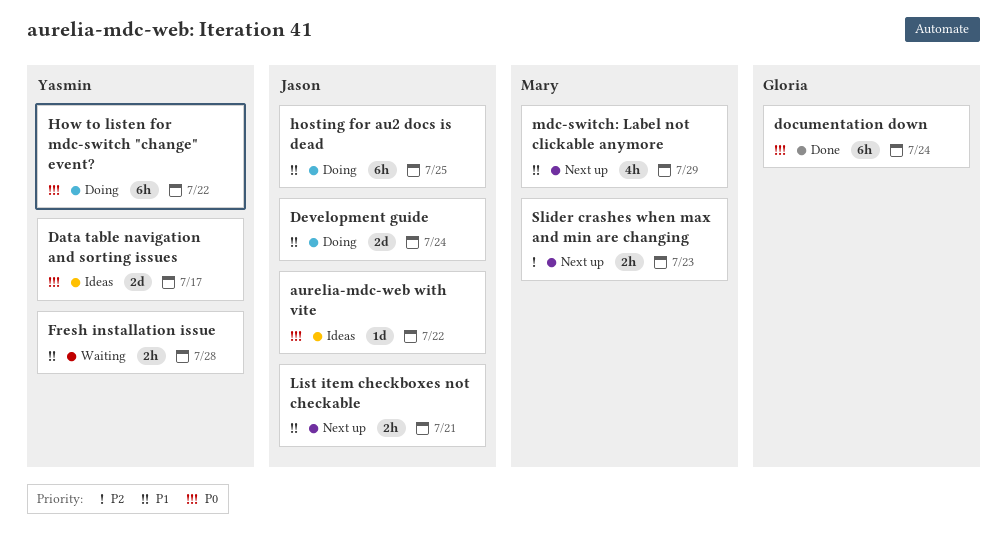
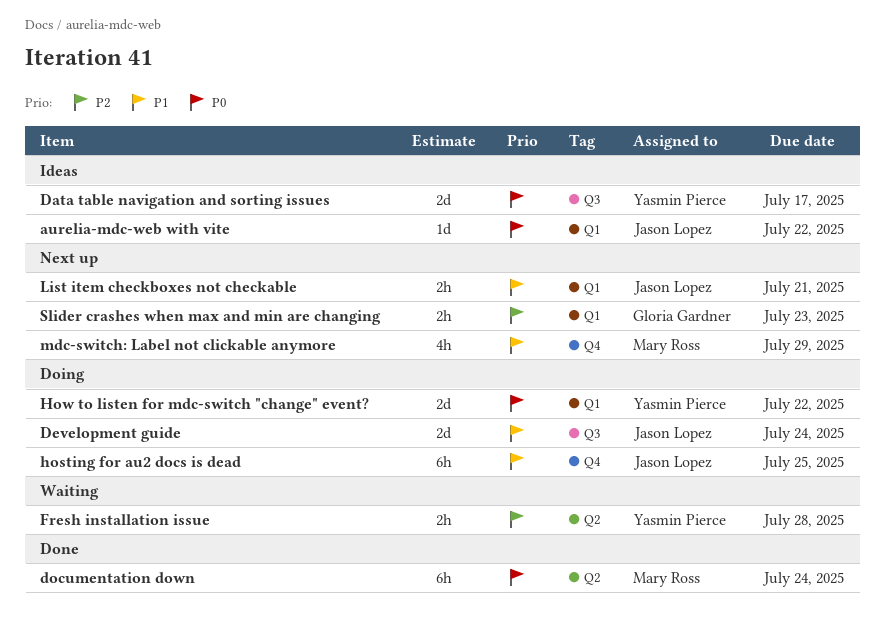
documentation down, owner: Gloria Gardner -> Mary Ross
Fresh installation issue, priority: P1 -> P2
How to listen for mdc-switch "change" event?, estimate: 6h -> 2d
Slider crashes when max and min are changing, owner: Mary Ross -> Gloria Gardner

